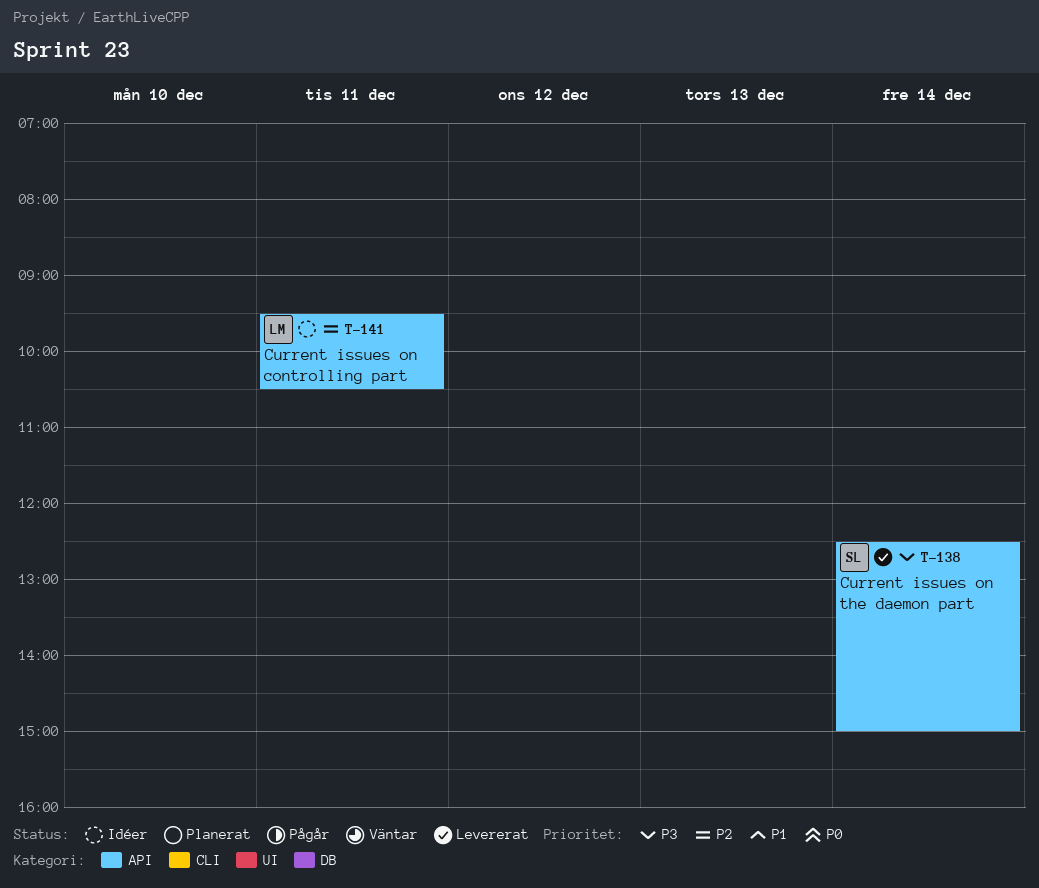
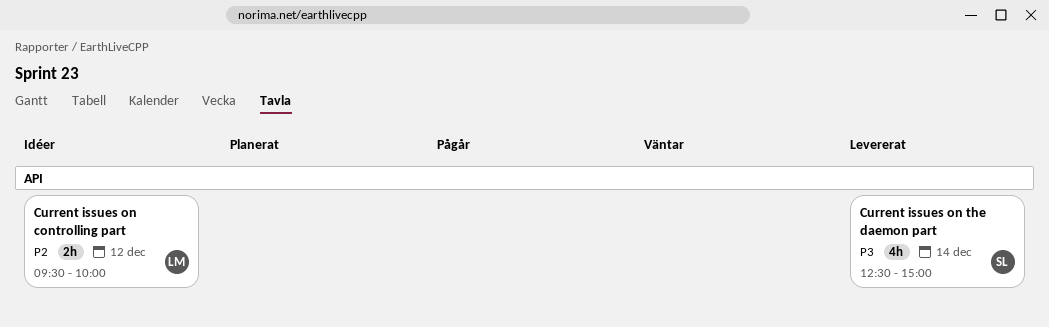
Current issues on controlling part, day: Dec 11 -> Dec 12
Current issues on controlling part, ends: 10:30 -> 10:00

